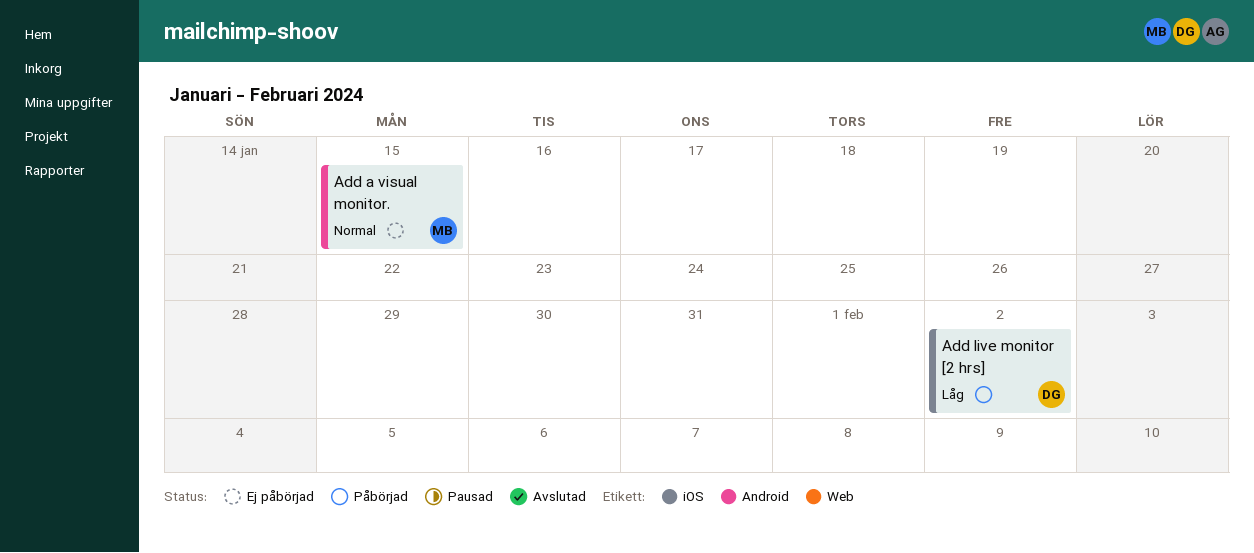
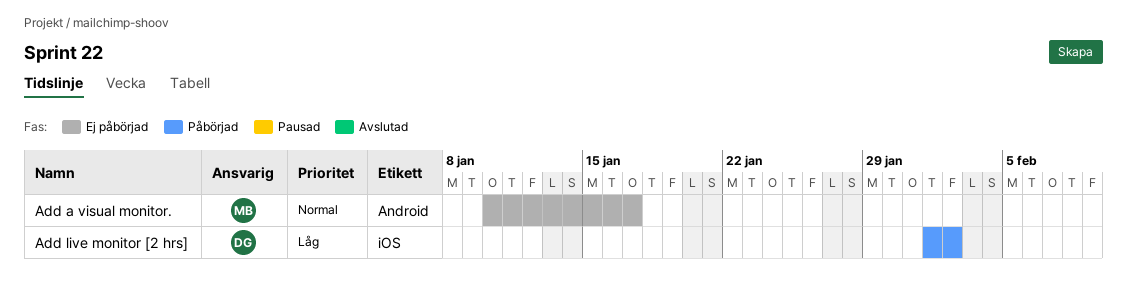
Add a visual monitor., due: Jan 15 -> Jan 17

